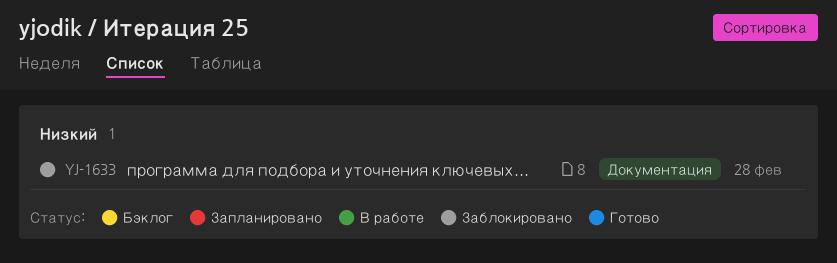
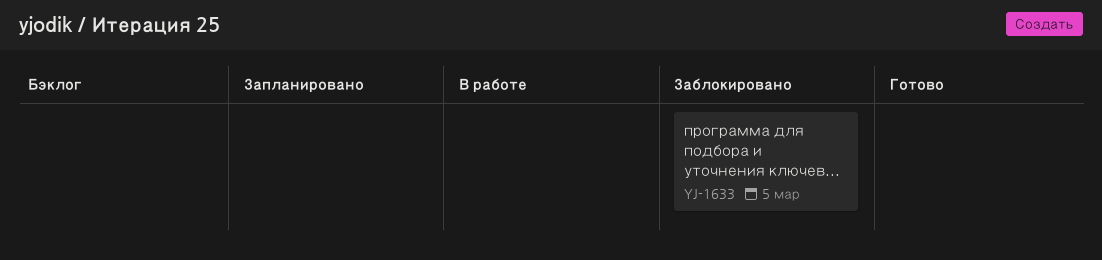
YJ-1633, due: Feb 28 -> Mar 5

